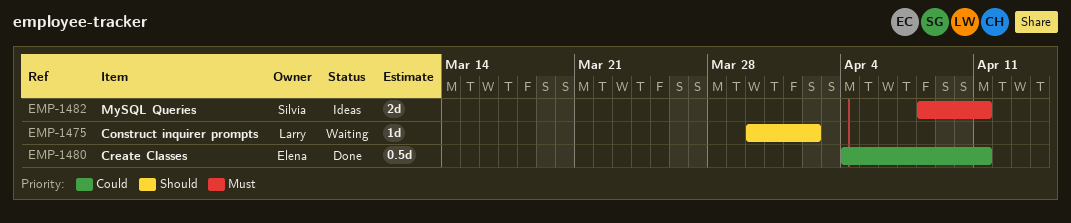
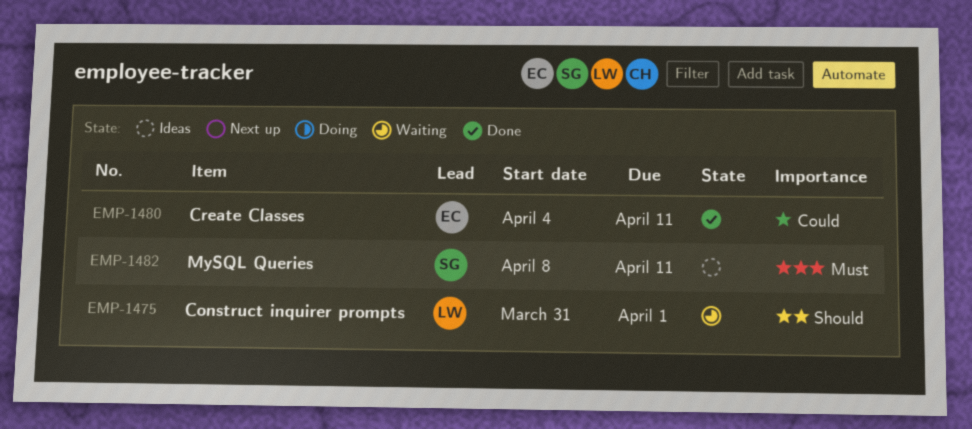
EMP-1475, start: Mar 30 -> Mar 31
EMP-1475, due: Apr 2 -> Apr 1

